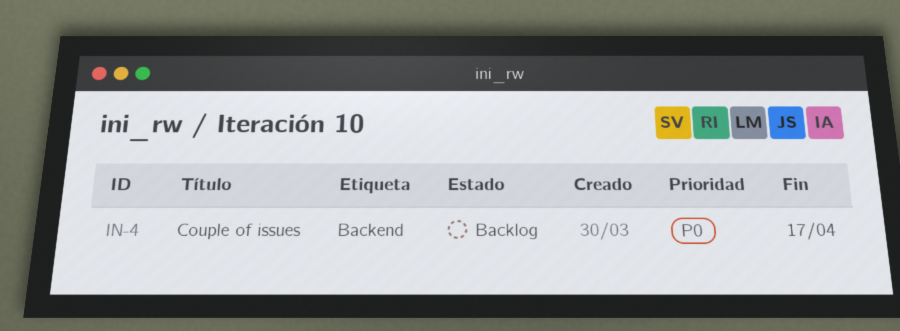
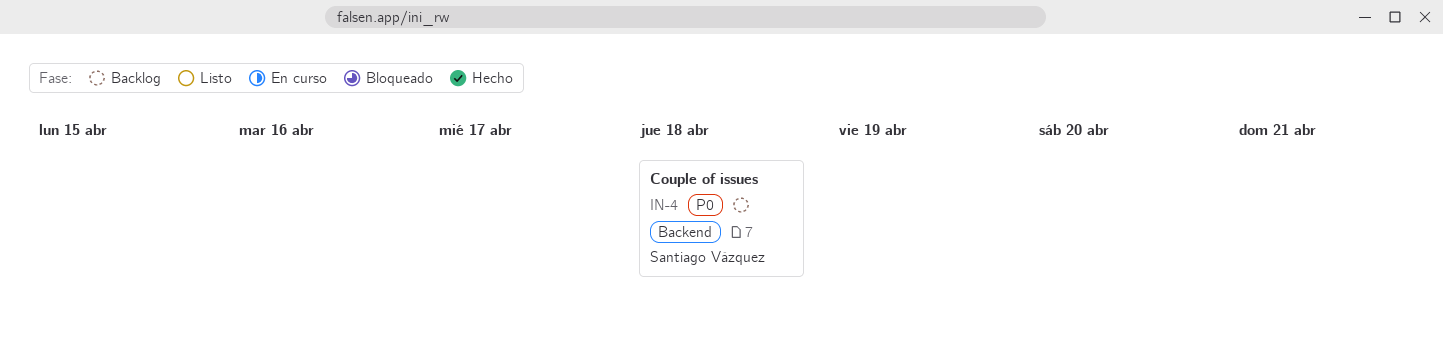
IN-4, due: Apr 17 -> Apr 18

